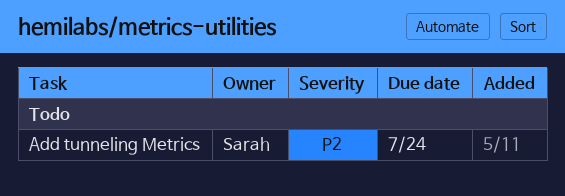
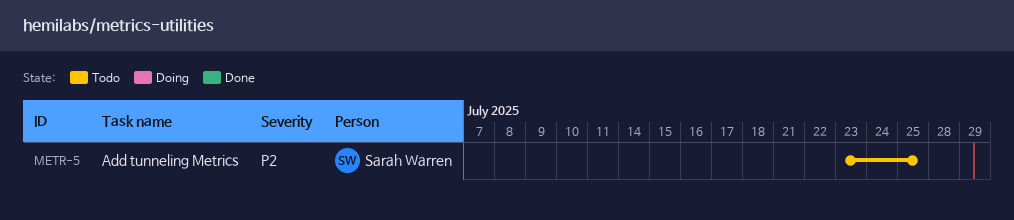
Add tunneling Metrics, due: Jul 24 -> Jul 25

